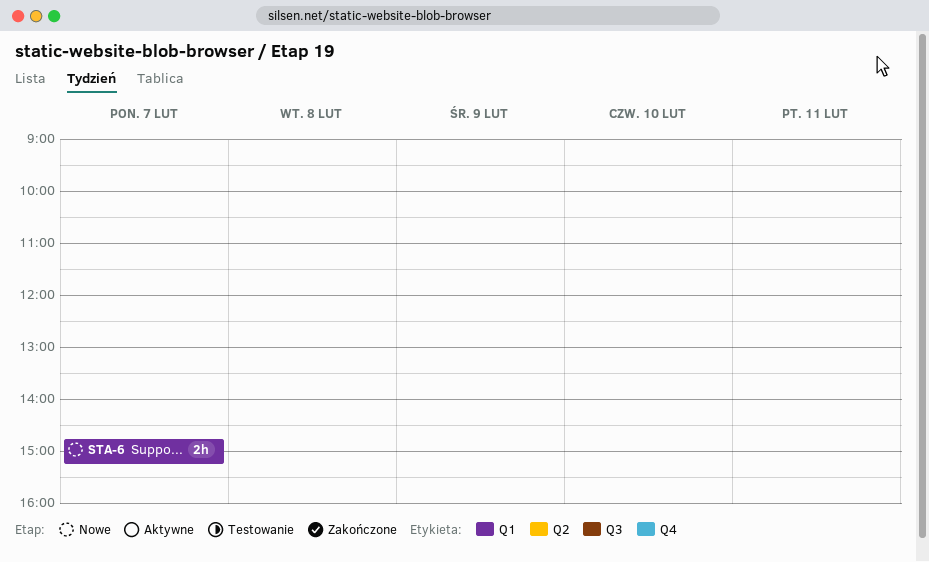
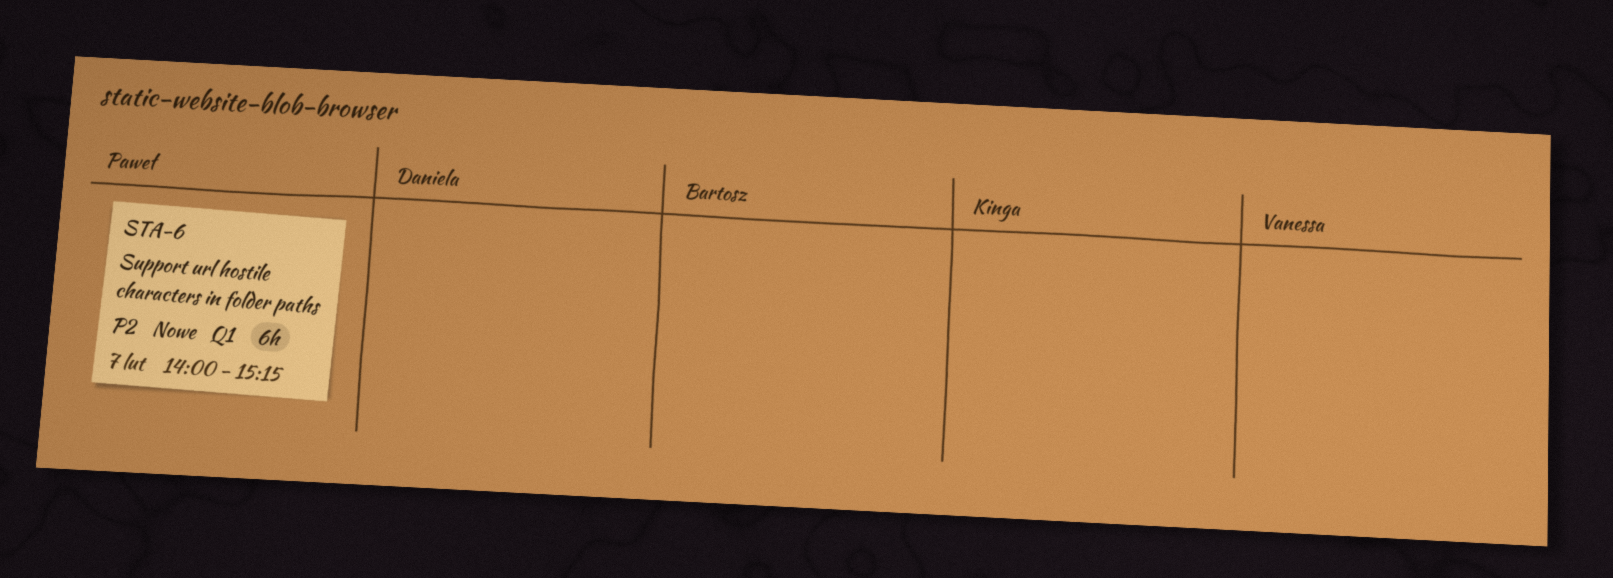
STA-6, estimate: 2h -> 6h
STA-6, begins: 14:45 -> 14:00

